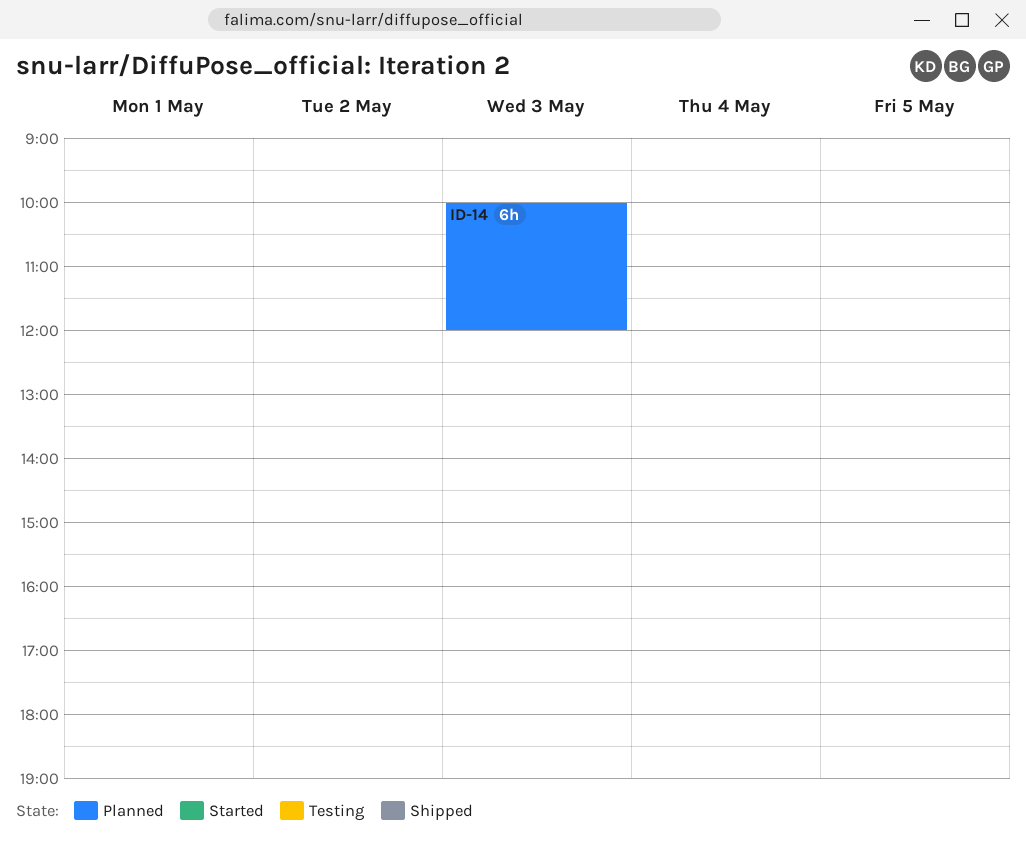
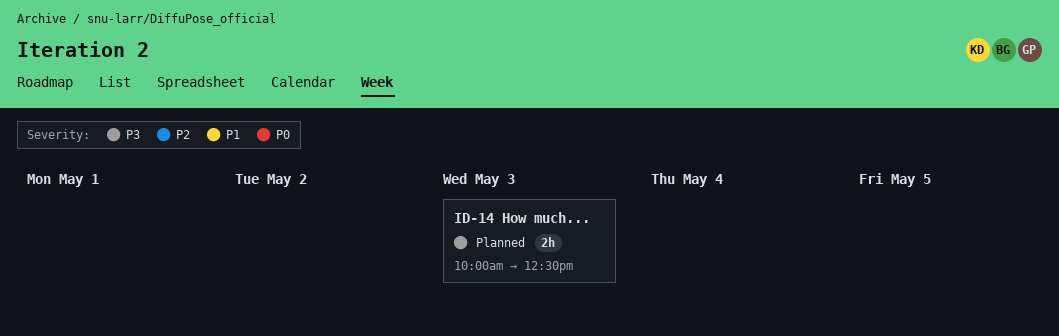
ID-14, estimate: 6h -> 2h
ID-14, ends: 12:00 -> 12:30

